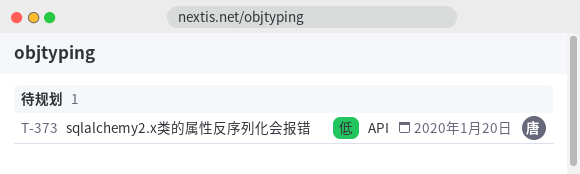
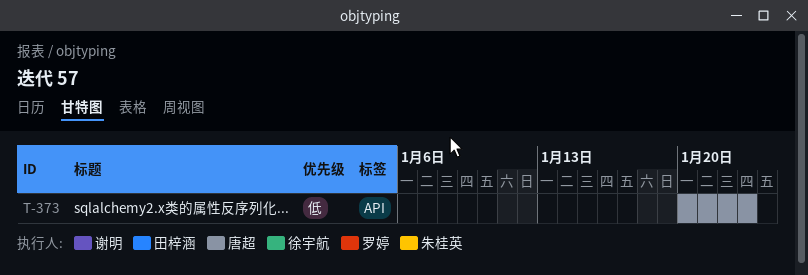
T-373, due: Jan 20 -> Jan 23

